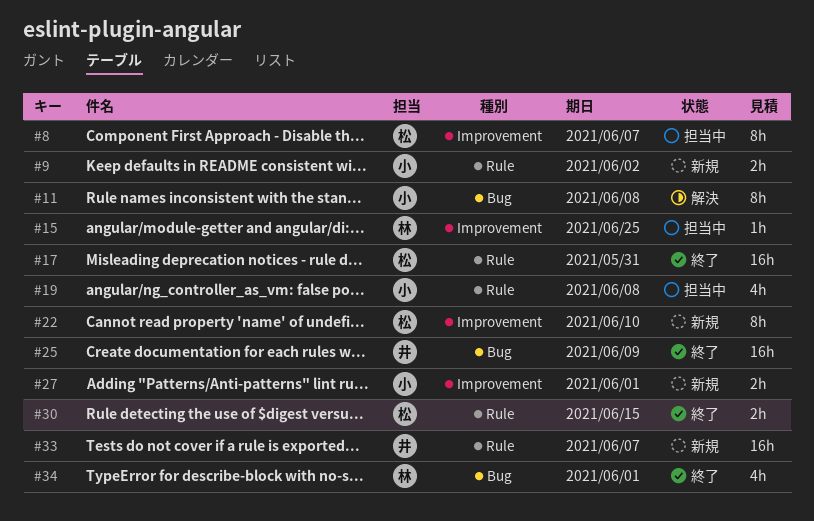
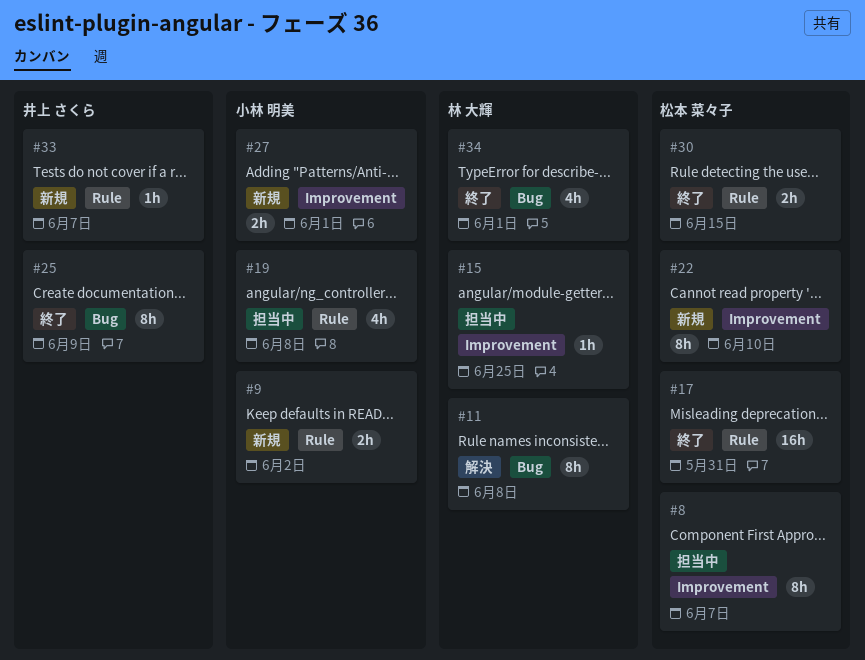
#11, owner: 小林 明美 -> 林 大輝
#25, estimate: 16h -> 8h
#33, estimate: 16h -> 1h

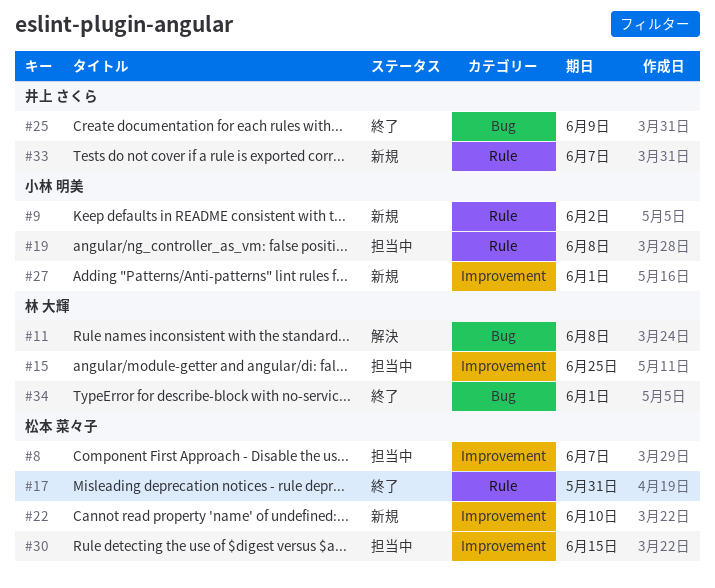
#30, status: 終了 -> 担当中
#30, label: Rule -> Improvement

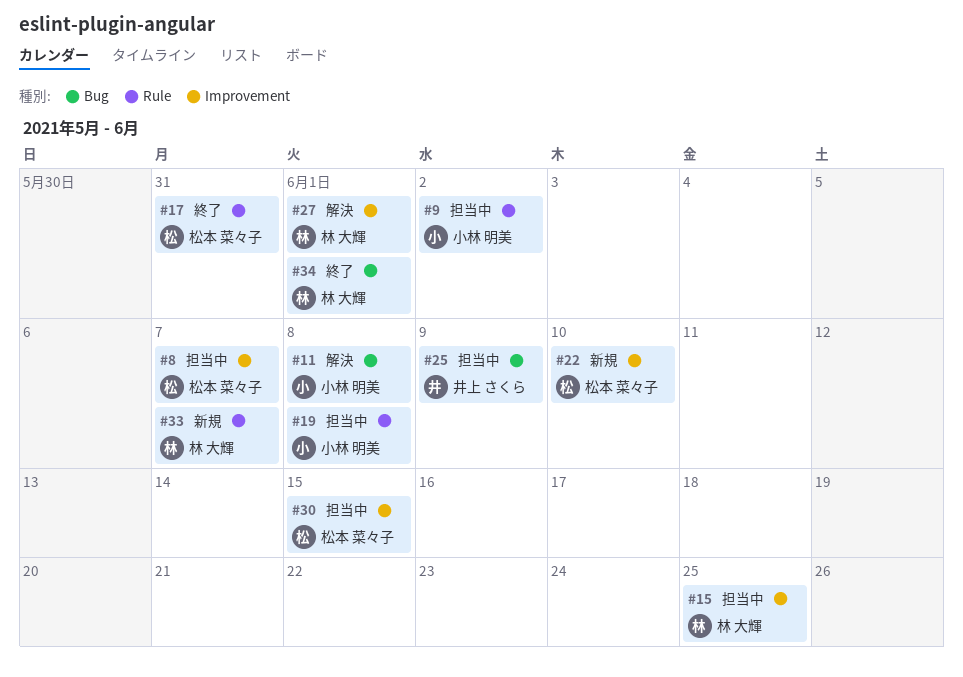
#9, status: 新規 -> 担当中
#11, owner: 林 大輝 -> 小林 明美
#25, status: 終了 -> 担当中
#27, status: 新規 -> 解決
#27, owner: 小林 明美 -> 林 大輝
#33, owner: 井上 さくら -> 林 大輝

